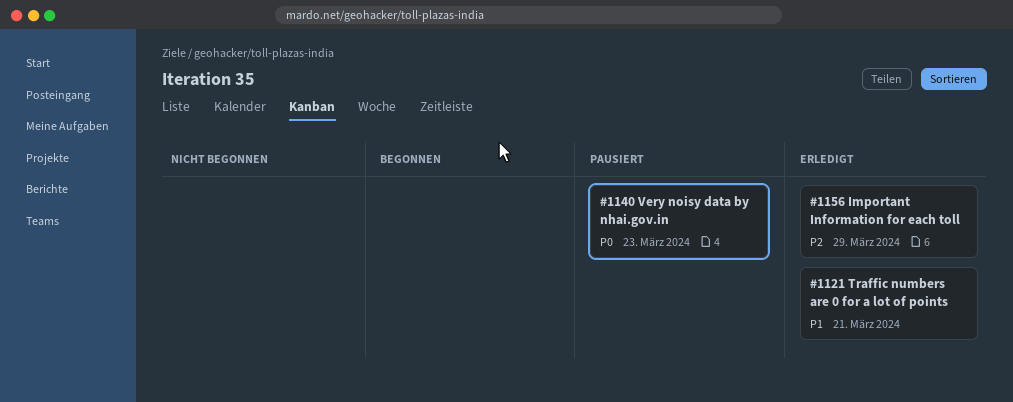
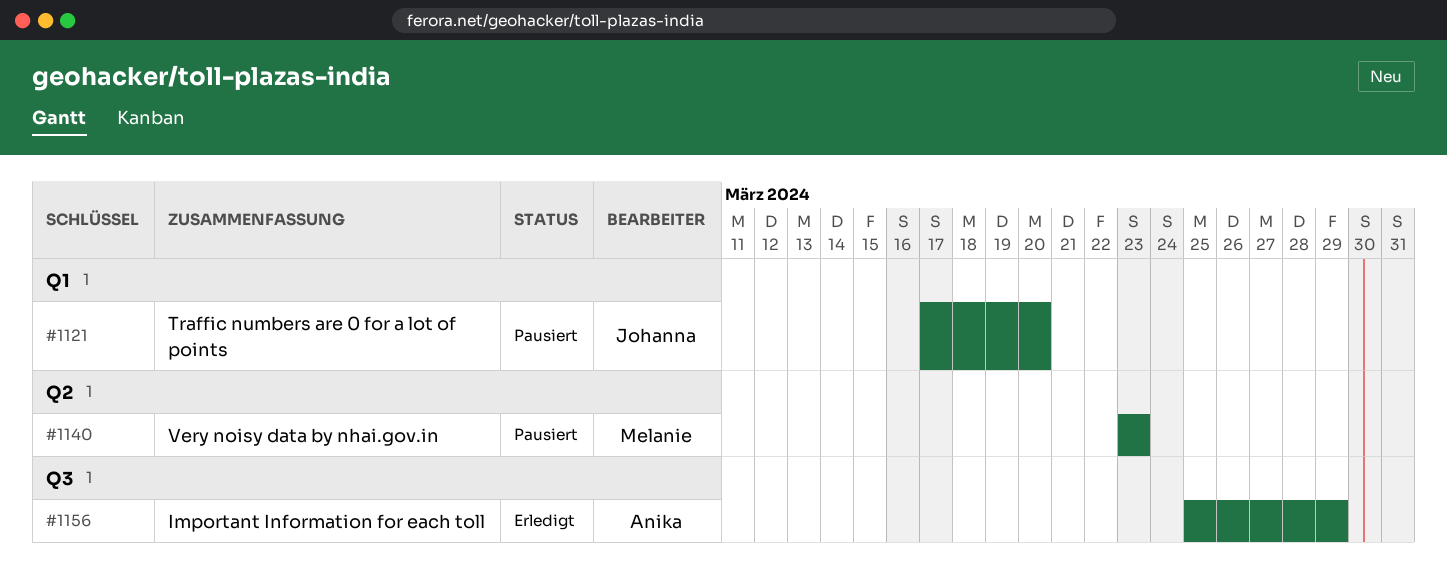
#1121, status: Erledigt -> Pausiert
#1121, due: Mar 21 -> Mar 20

